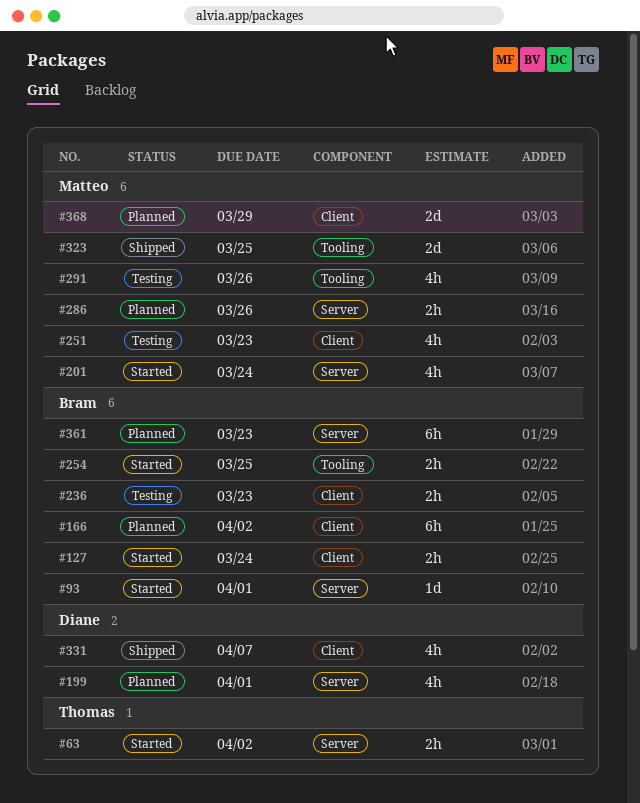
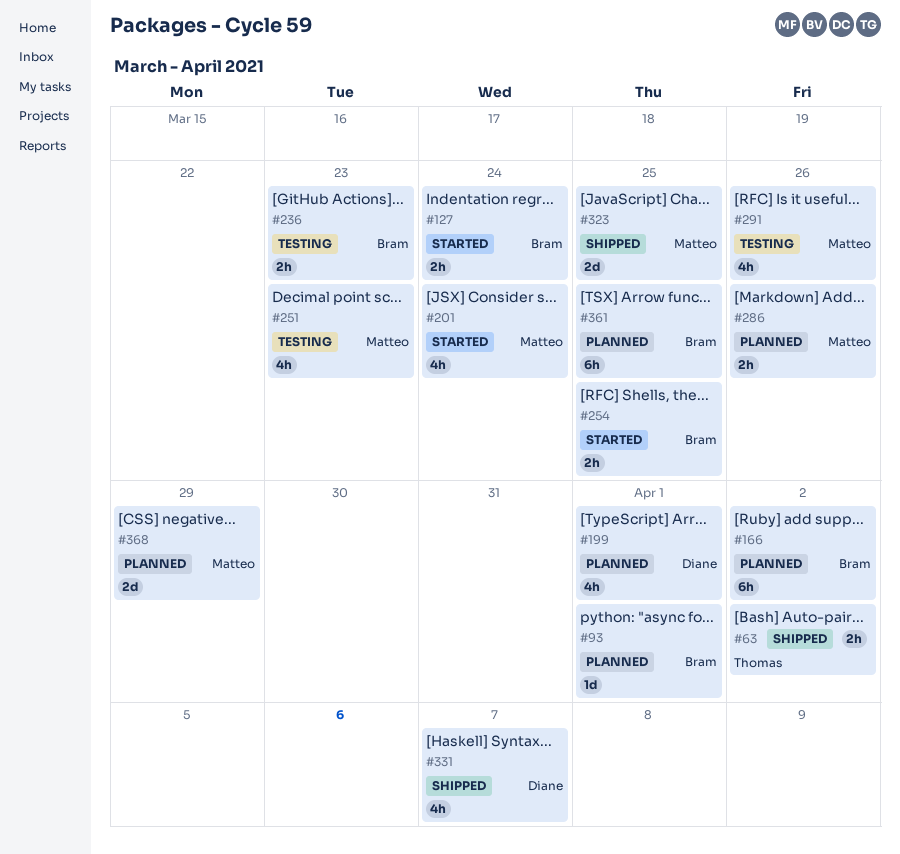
#63, status: Started -> Shipped
#93, status: Started -> Planned
#361, due: Mar 23 -> Mar 25

